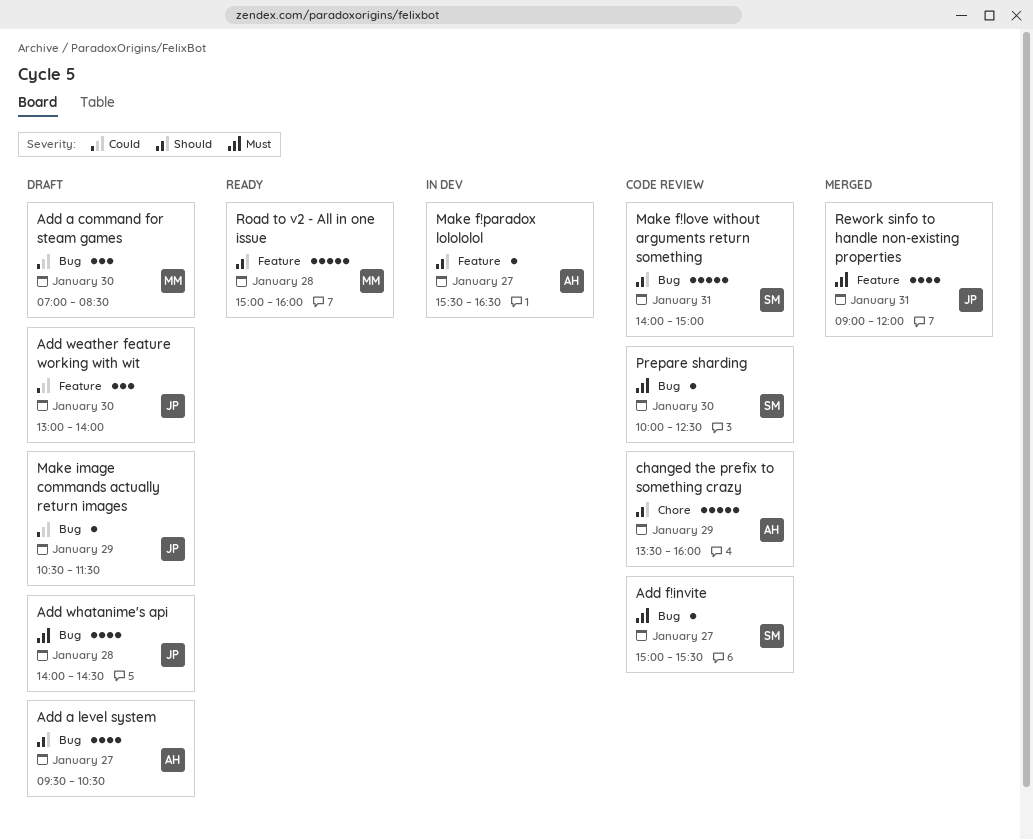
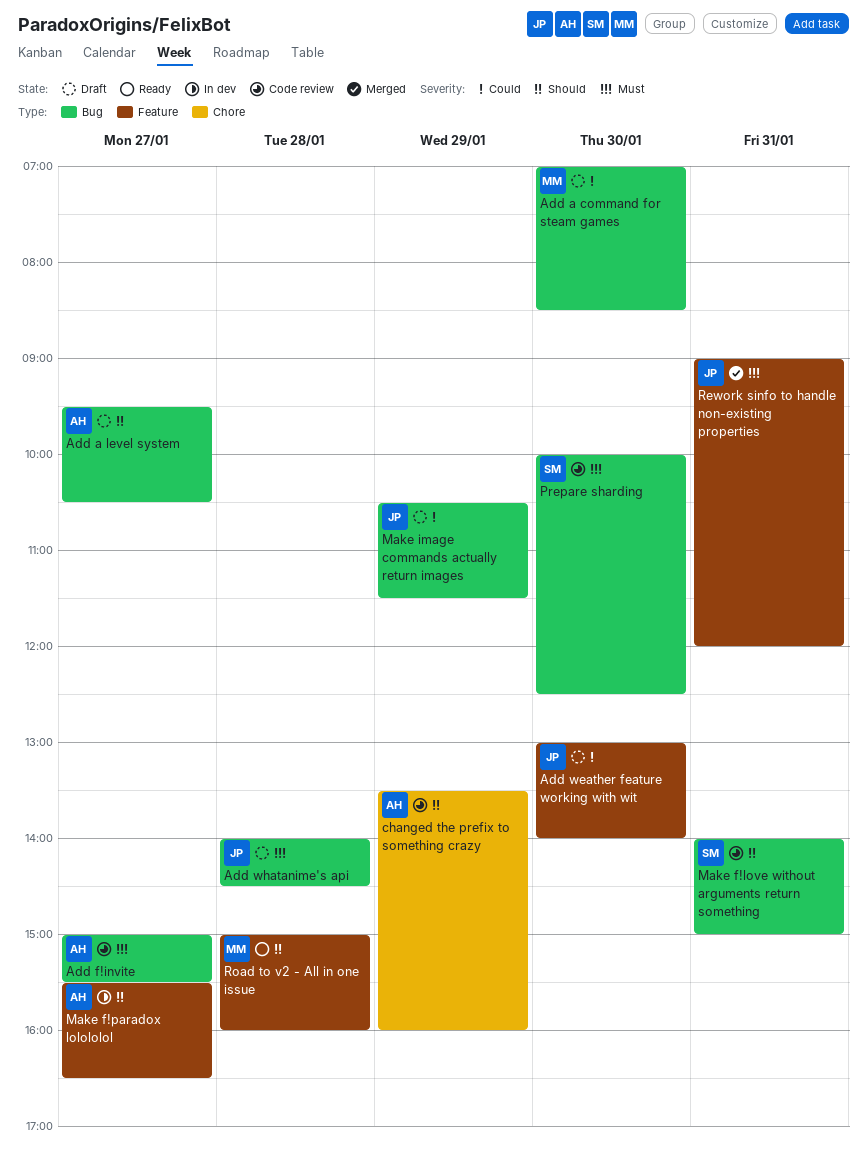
Add f!invite, owner: SM -> AH

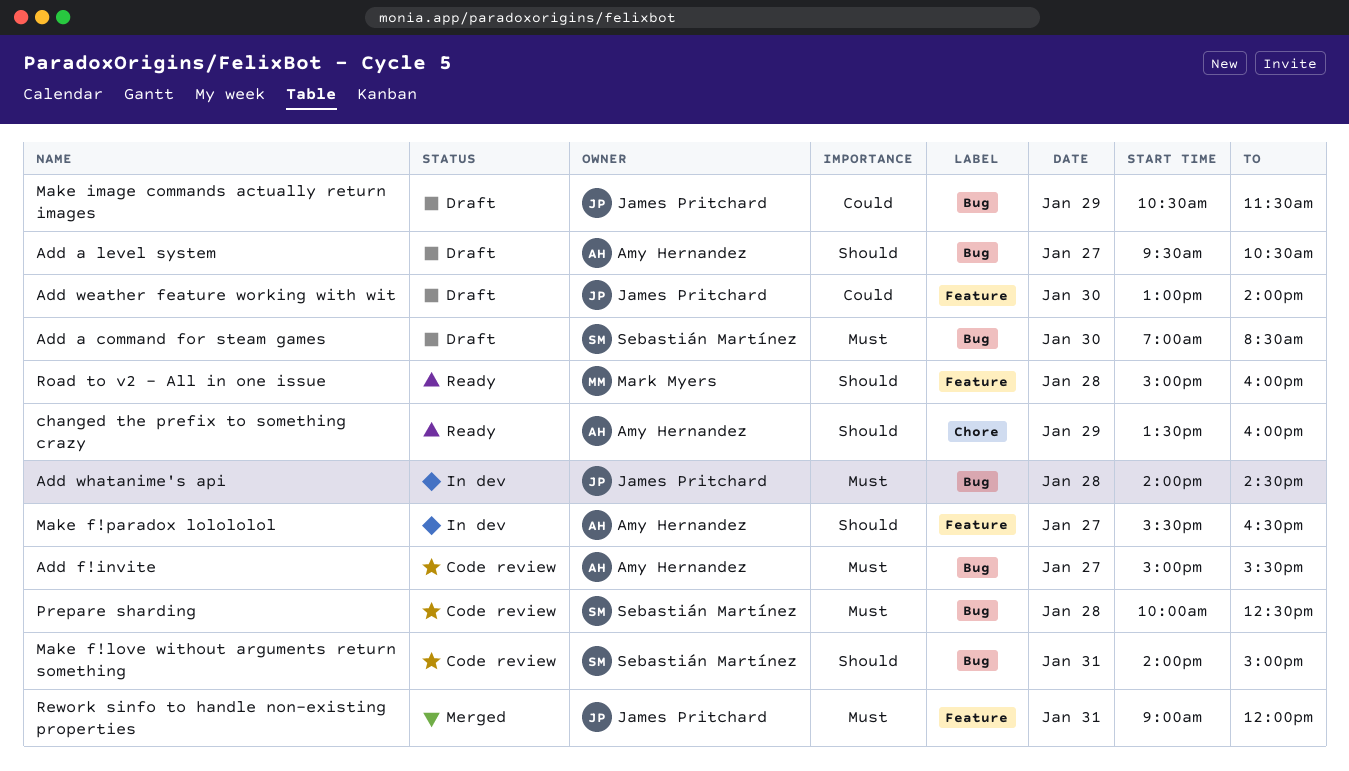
Add a command for steam games, owner: Mark Myers -> Sebastián Martínez
Add a command for steam games, priority: Could -> Must
Add whatanime's api, status: Draft -> In dev
changed the prefix to something crazy, status: Code review -> Ready
Prepare sharding, day: Jan 30 -> Jan 28

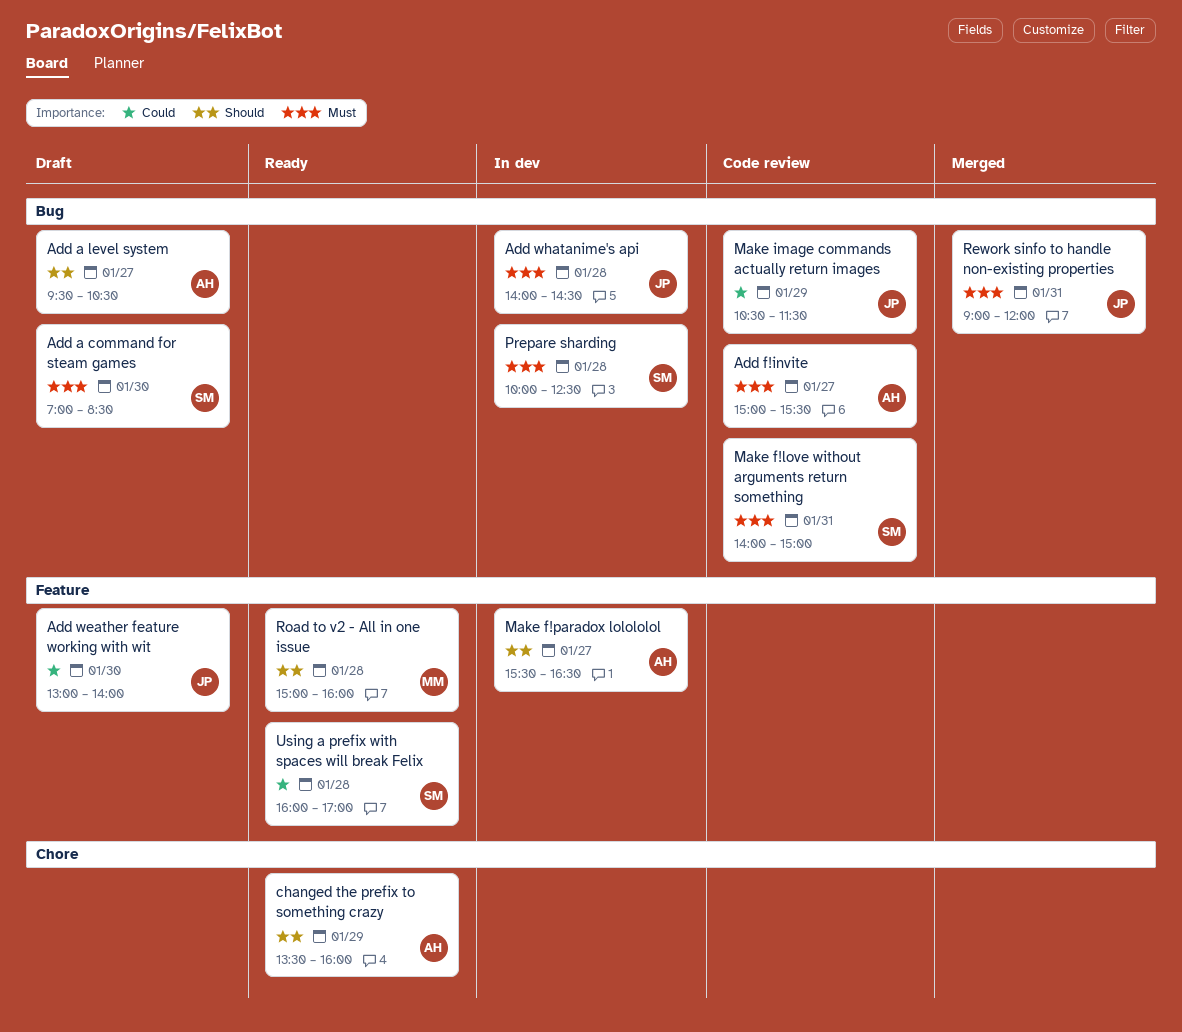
Make f!love without arguments return something, priority: Should -> Must
Make image commands actually return images, status: Draft -> Code review
Prepare sharding, status: Code review -> In dev
Rework sinfo to handle non-existing properties, label: Feature -> Bug
Using a prefix with spaces will break Felix: none -> present

